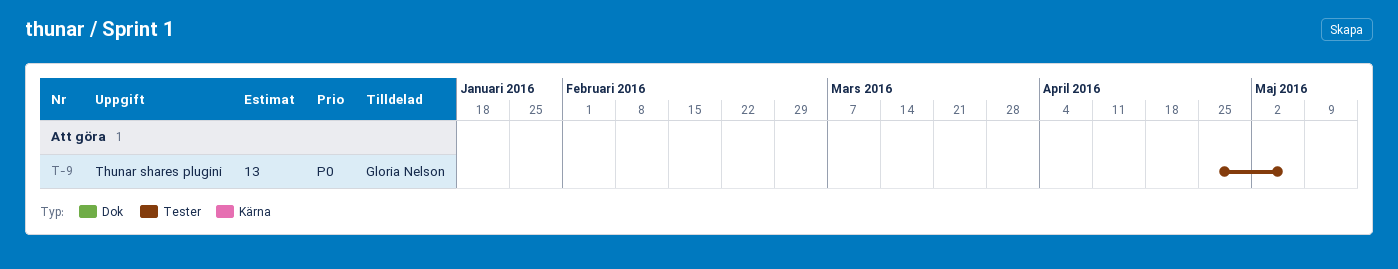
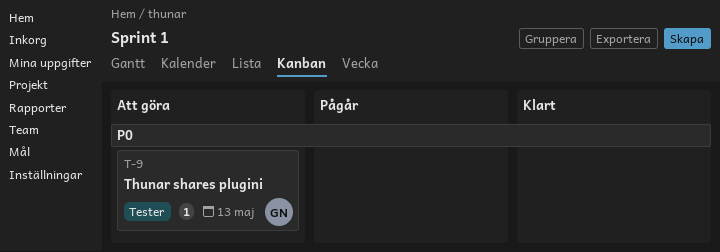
T-9, estimate: 13 -> 1
T-9, due: May 6 -> May 13

